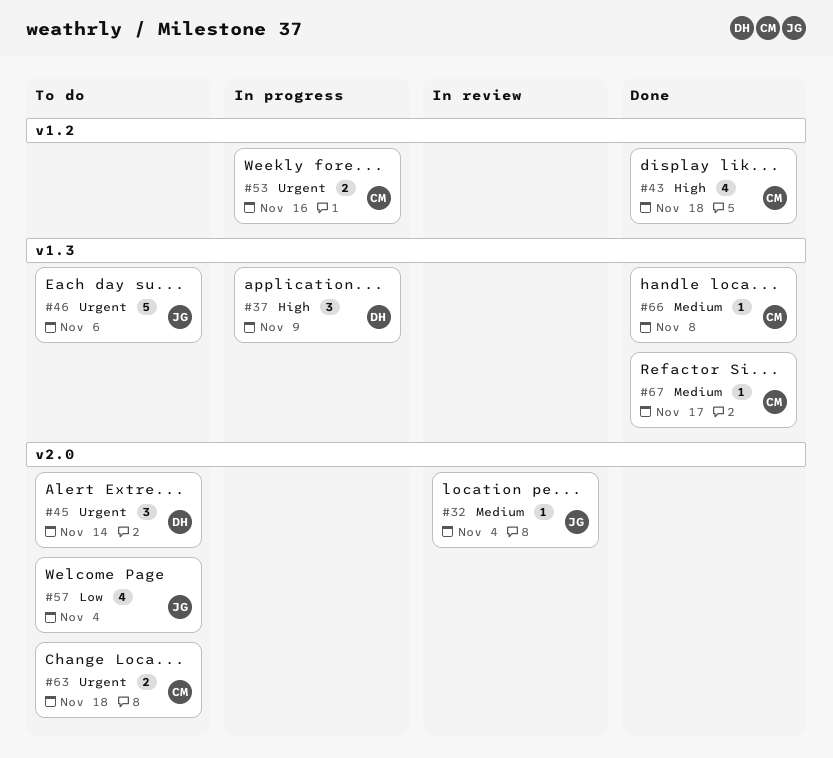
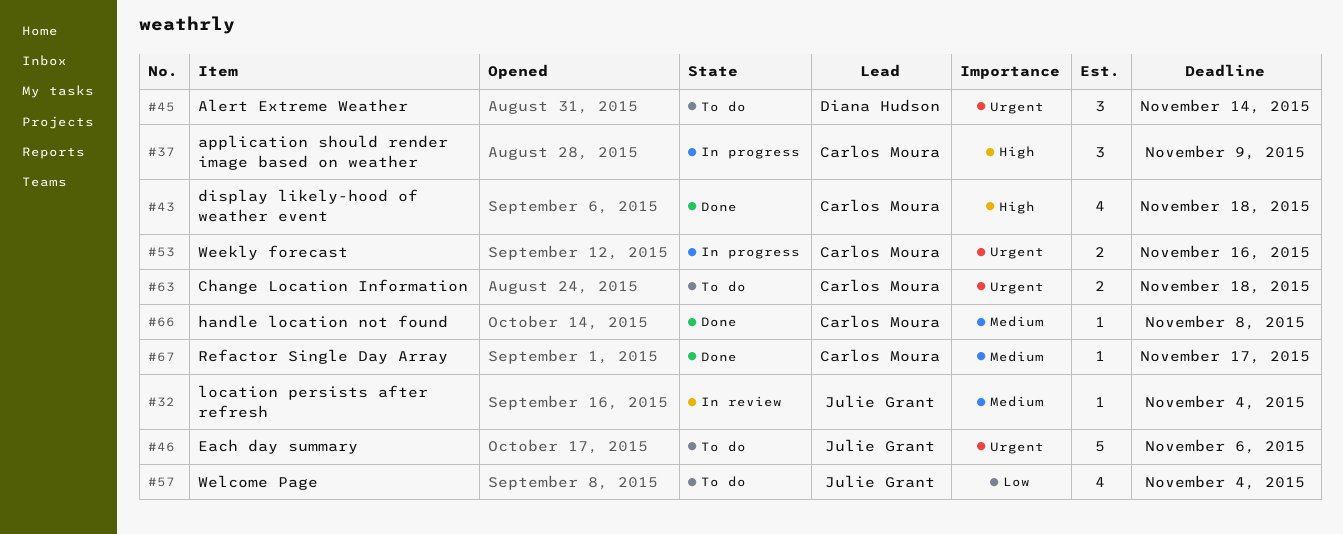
#37, owner: Diana Hudson -> Carlos Moura

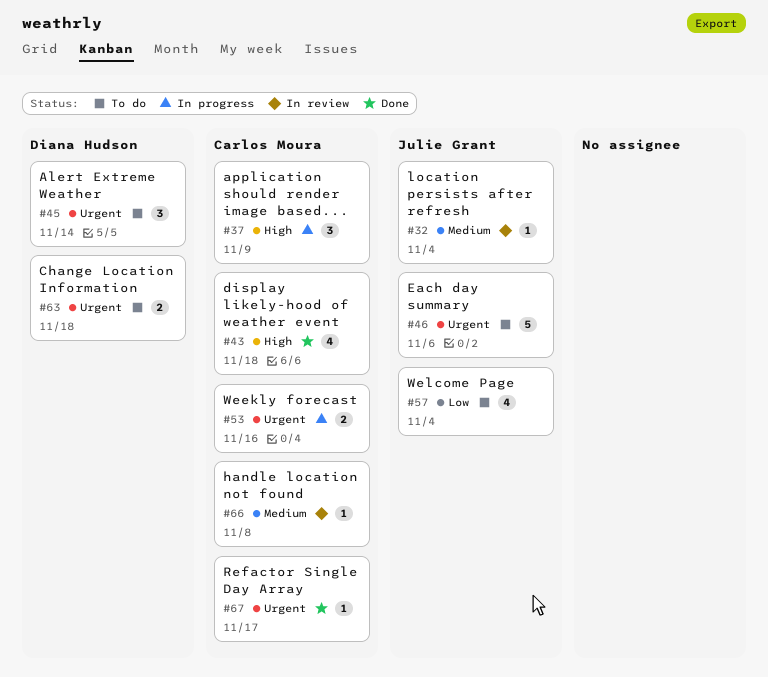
#63, owner: Carlos Moura -> Diana Hudson
#66, status: Done -> In review
#67, priority: Medium -> Urgent

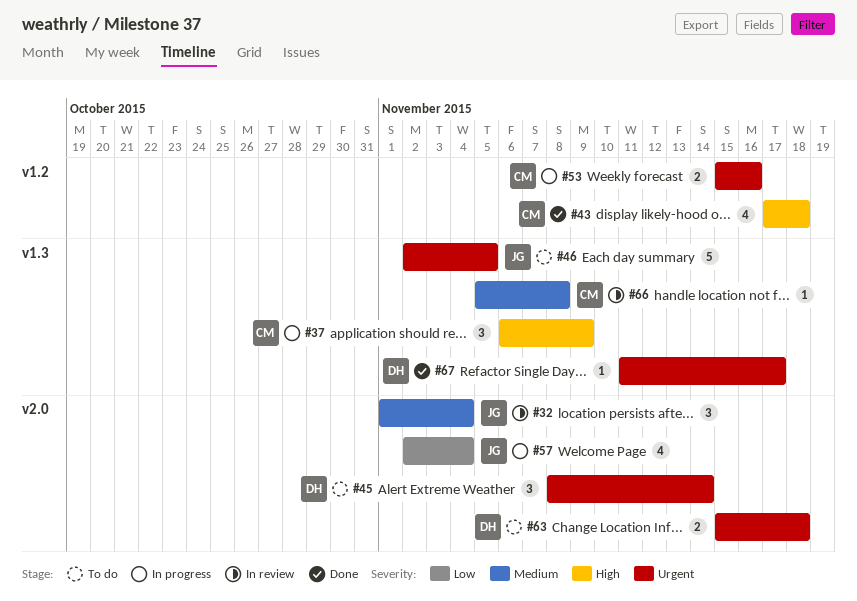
#32, estimate: 1 -> 3
#46, due: Nov 6 -> Nov 5
#57, status: To do -> In progress
#67, owner: Carlos Moura -> Diana Hudson

